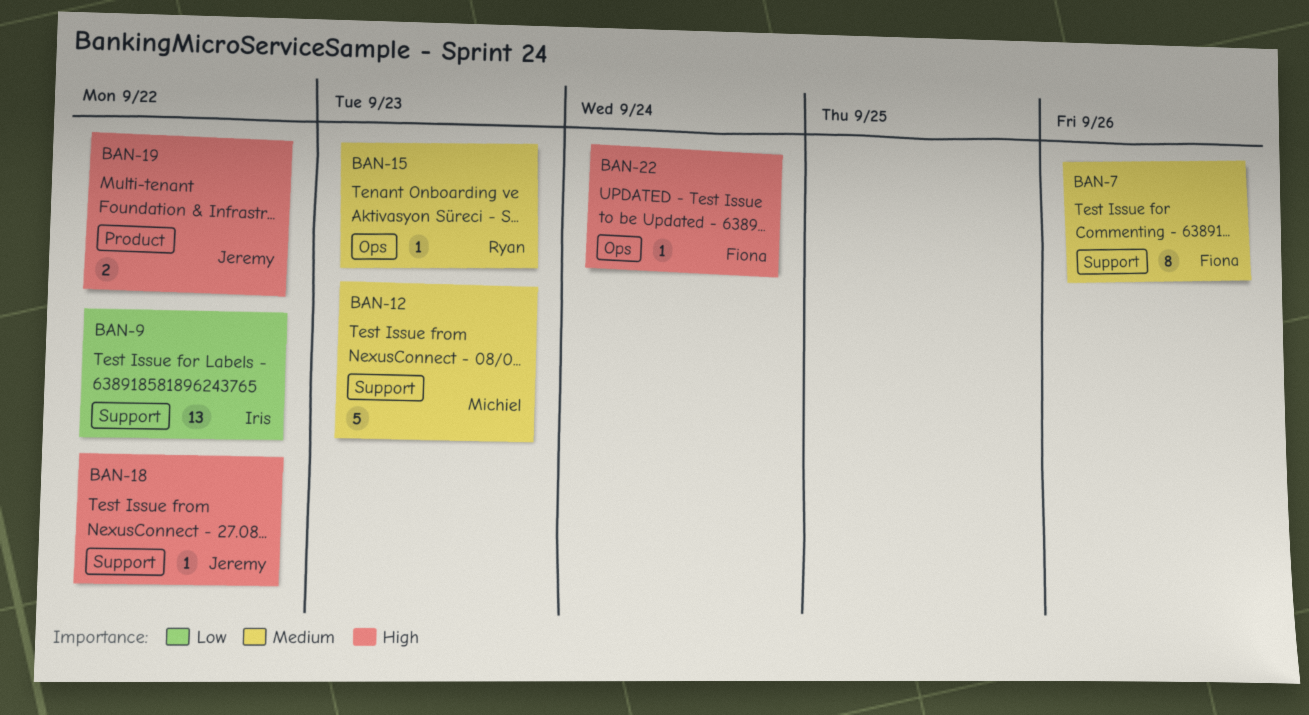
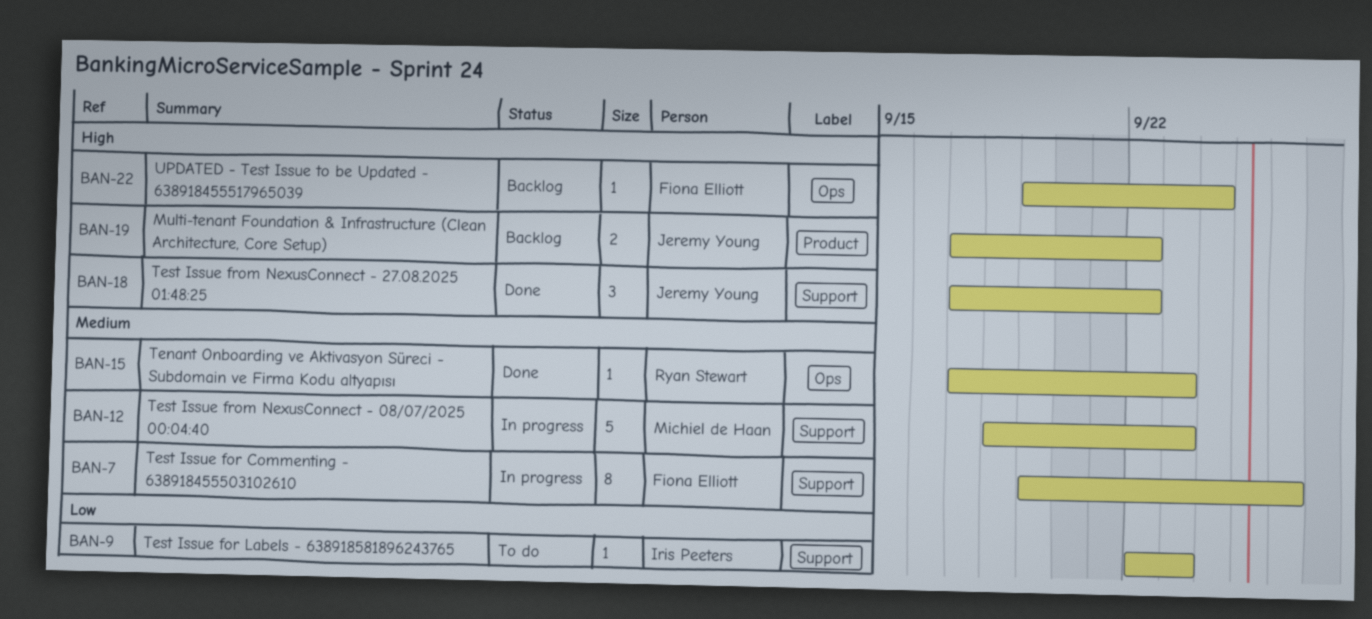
BAN-9, estimate: 13 -> 1
BAN-9, due: Sep 22 -> Sep 23
BAN-18, estimate: 1 -> 3

